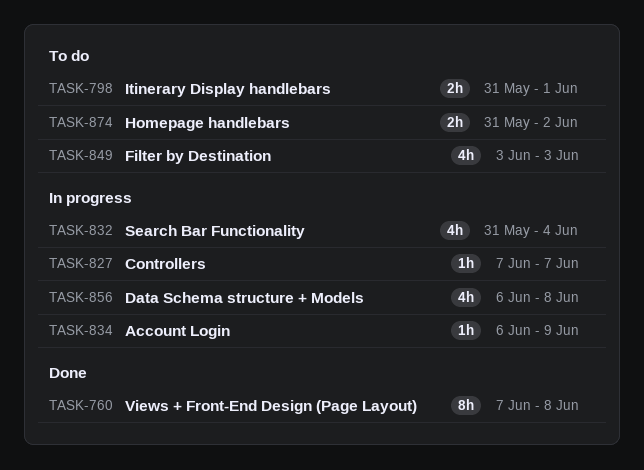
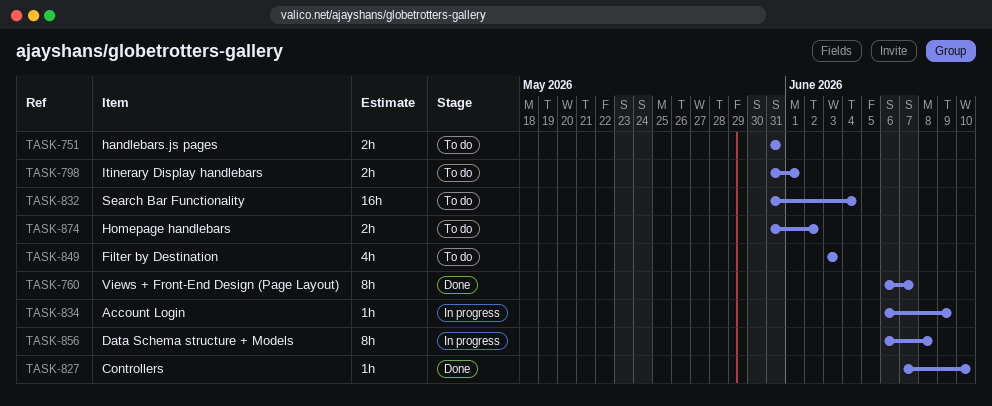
TASK-751: none -> present
TASK-760, start: Jun 7 -> Jun 6
TASK-760, due: Jun 8 -> Jun 7
TASK-827, status: In progress -> Done
TASK-827, due: Jun 7 -> Jun 10
TASK-832, status: In progress -> To do
TASK-832, estimate: 4h -> 16h
TASK-856, estimate: 4h -> 8h

